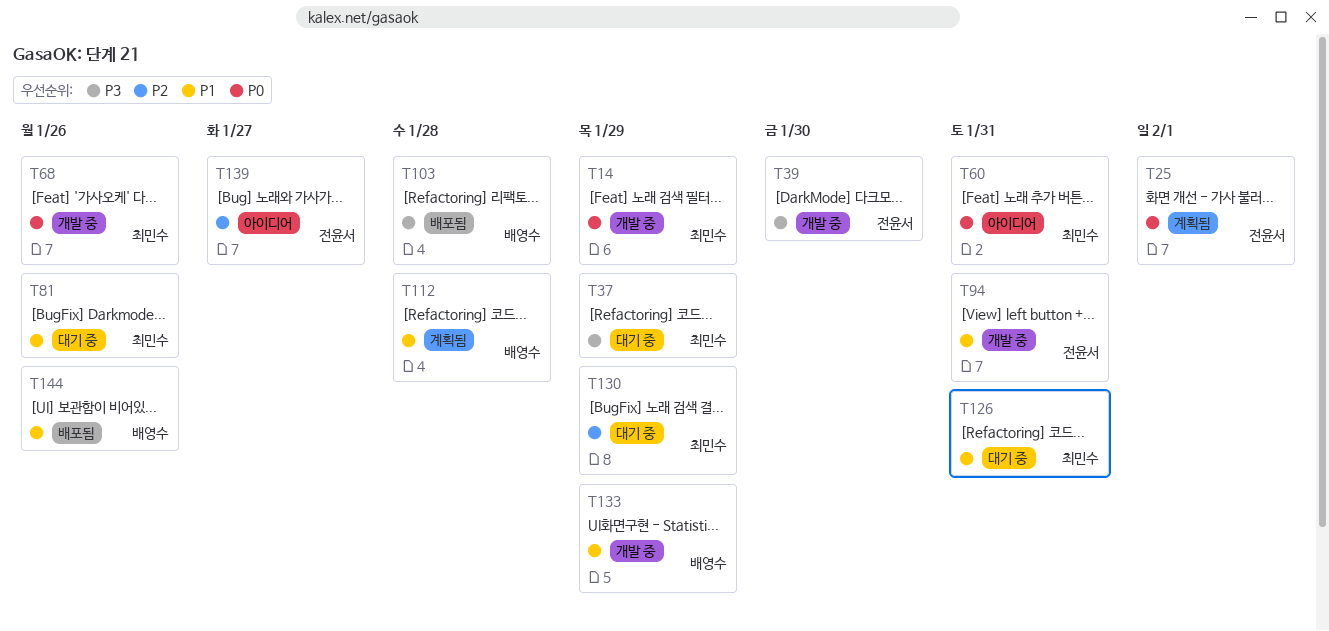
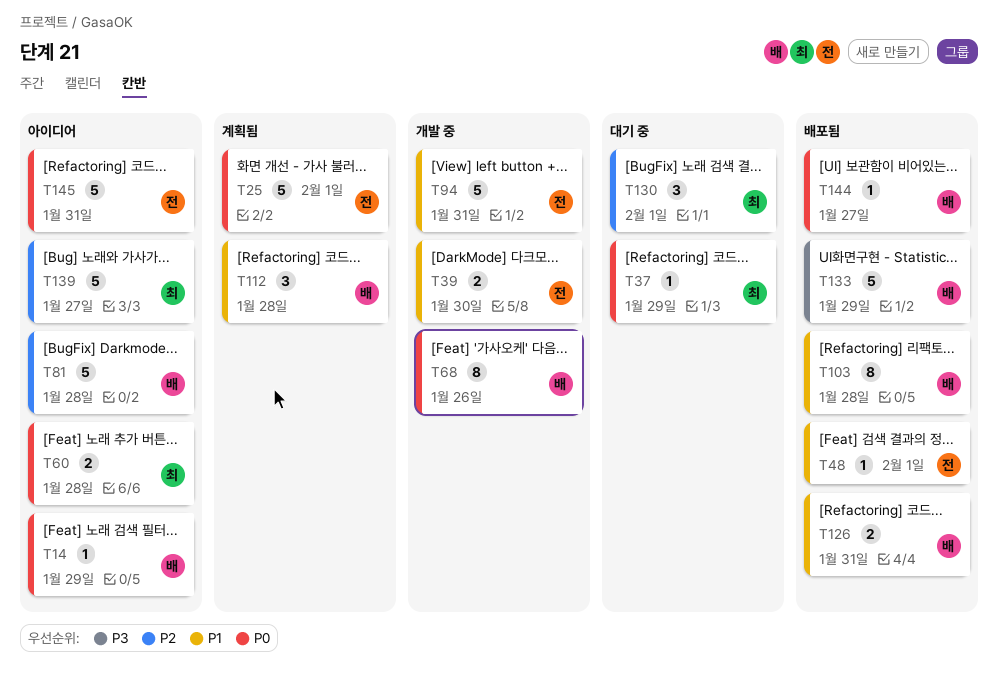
T14, status: 개발 중 -> 아이디어
T14, owner: 최민수 -> 배영수
T37, priority: P3 -> P0
T39, priority: P3 -> P1
T48: none -> present
T60, due: Jan 31 -> Jan 28
T68, owner: 최민수 -> 배영수
T81, status: 대기 중 -> 아이디어
T81, owner: 최민수 -> 배영수
T81, priority: P1 -> P2
T81, due: Jan 26 -> Jan 28
T103, priority: P3 -> P1
T126, status: 대기 중 -> 배포됨
T126, owner: 최민수 -> 배영수
T130, due: Jan 29 -> Feb 1
T133, status: 개발 중 -> 배포됨
T133, priority: P1 -> P3
T139, owner: 전윤서 -> 최민수
T144, priority: P1 -> P0
T144, due: Jan 26 -> Jan 27
T145: none -> present

